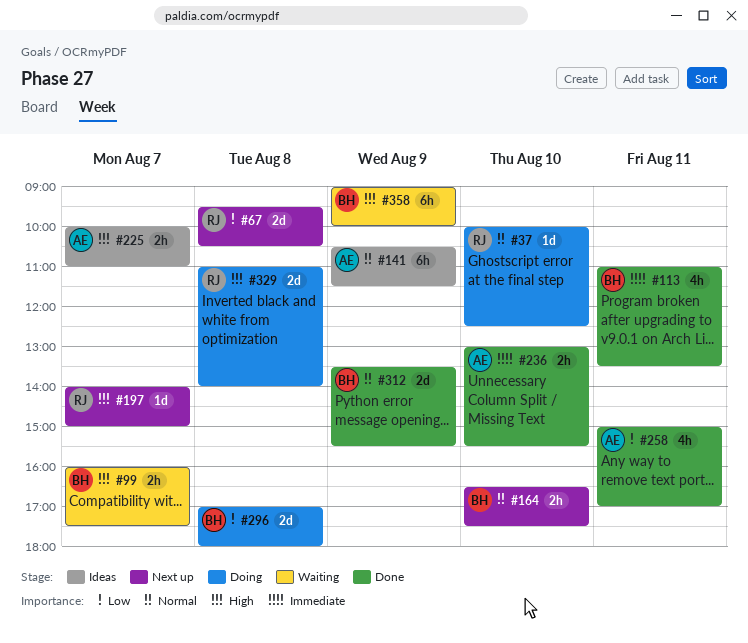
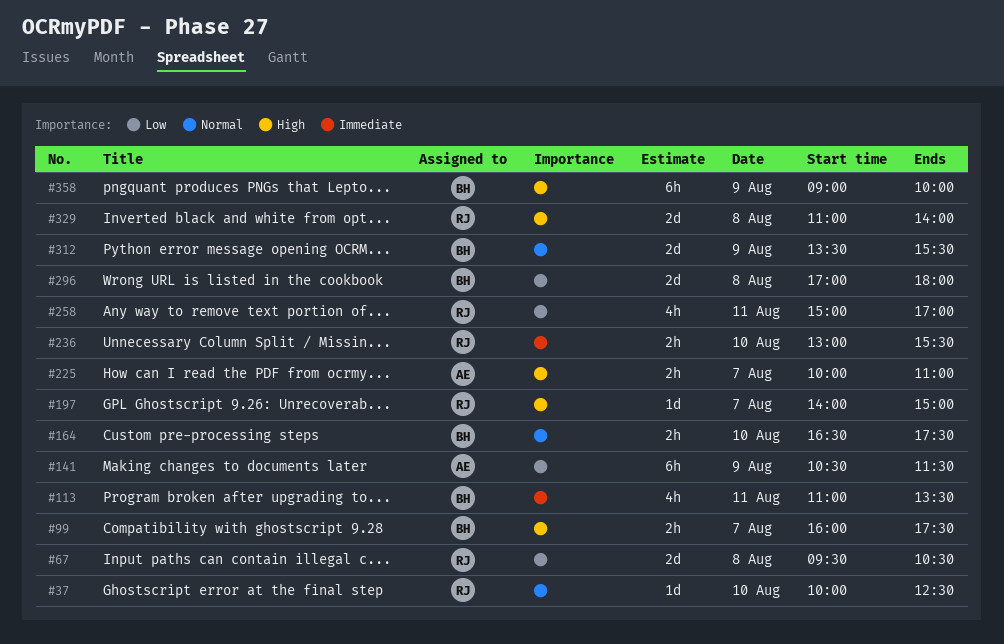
#141, priority: Normal -> Low
#236, owner: AE -> RJ
#258, owner: AE -> RJ

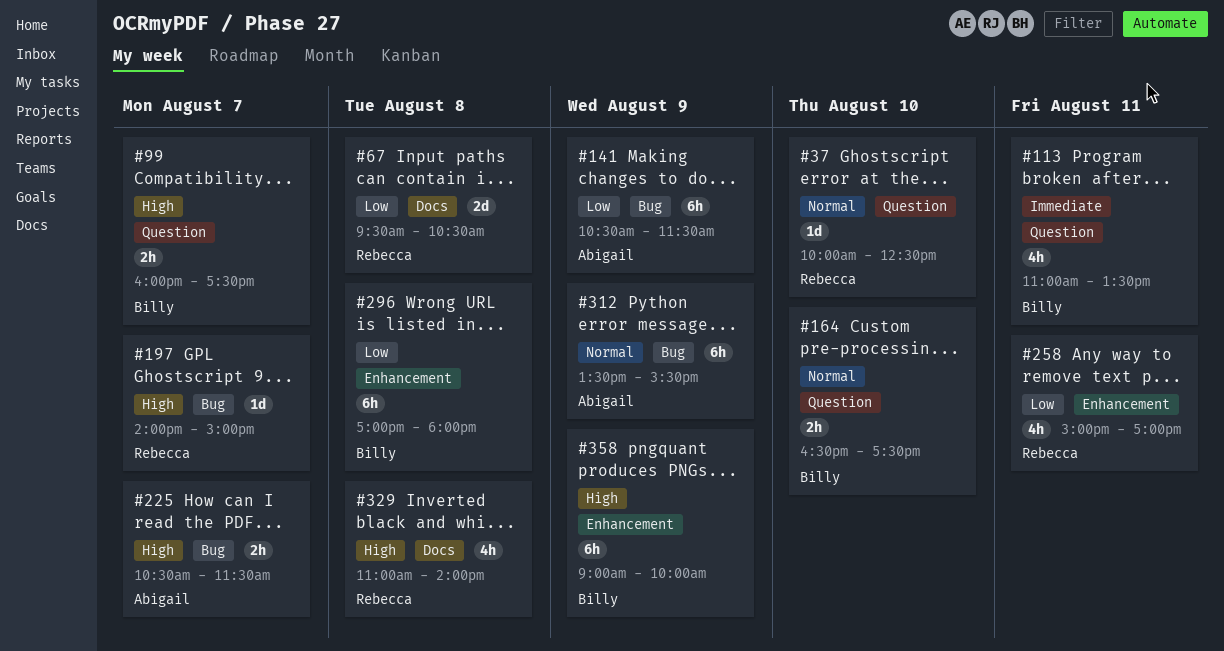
#225, begins: 10:00 -> 10:30
#225, ends: 11:00 -> 11:30
#236: present -> none
#296, estimate: 2d -> 6h
#312, owner: Billy -> Abigail
#312, estimate: 2d -> 6h
#329, estimate: 2d -> 4h

